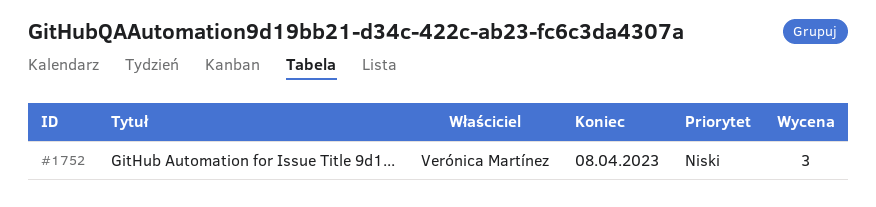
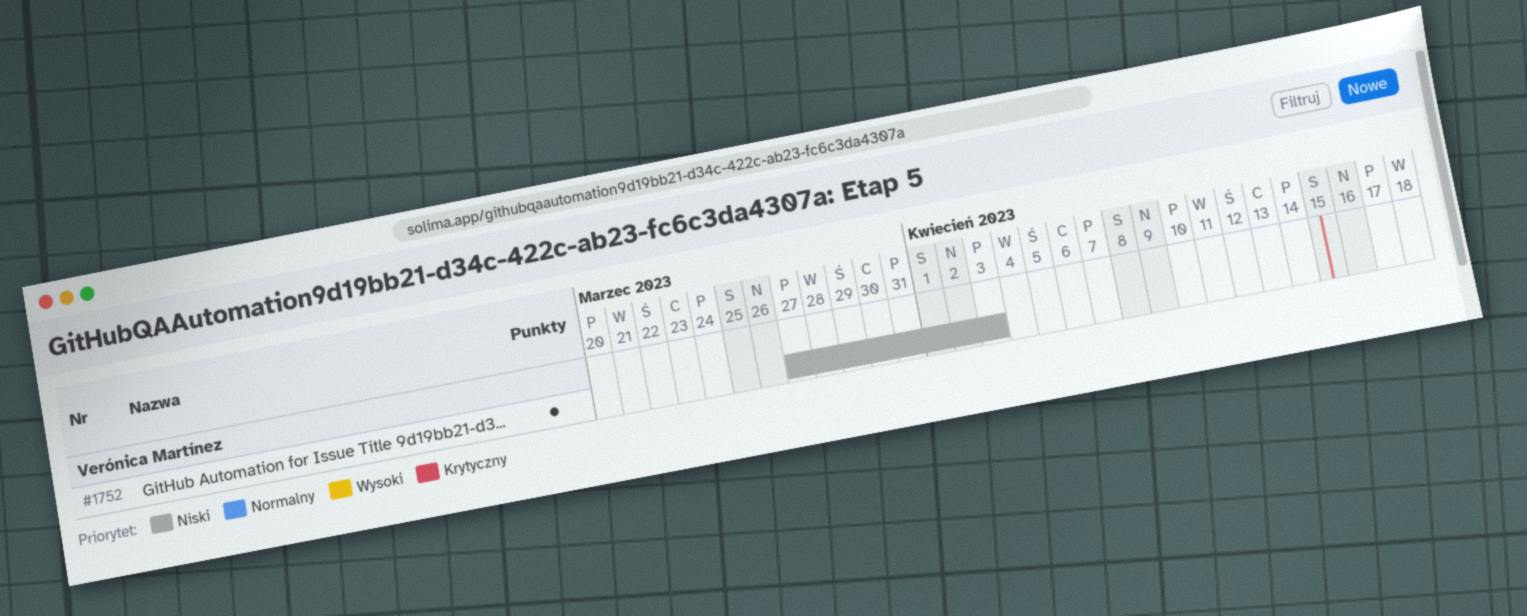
#1752, estimate: 3 -> 1
#1752, due: Apr 8 -> Apr 3

